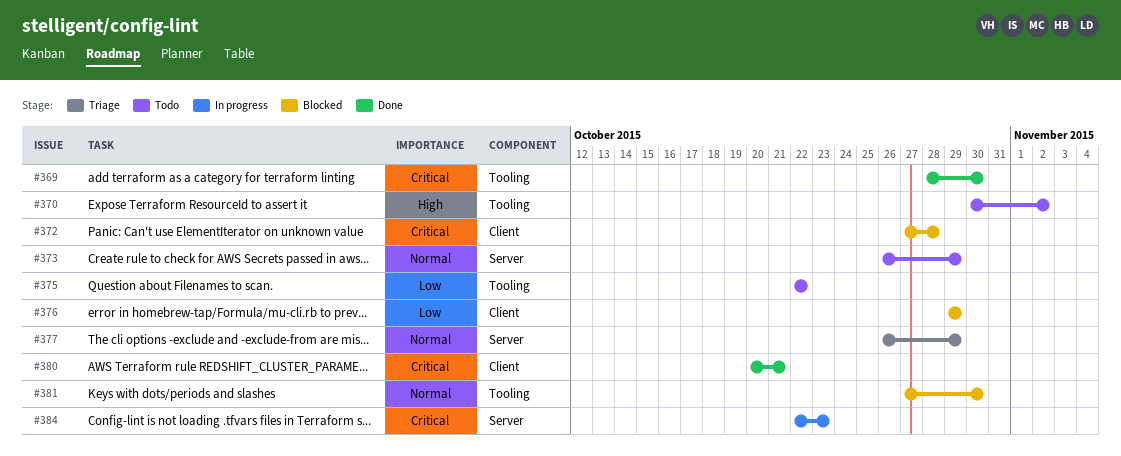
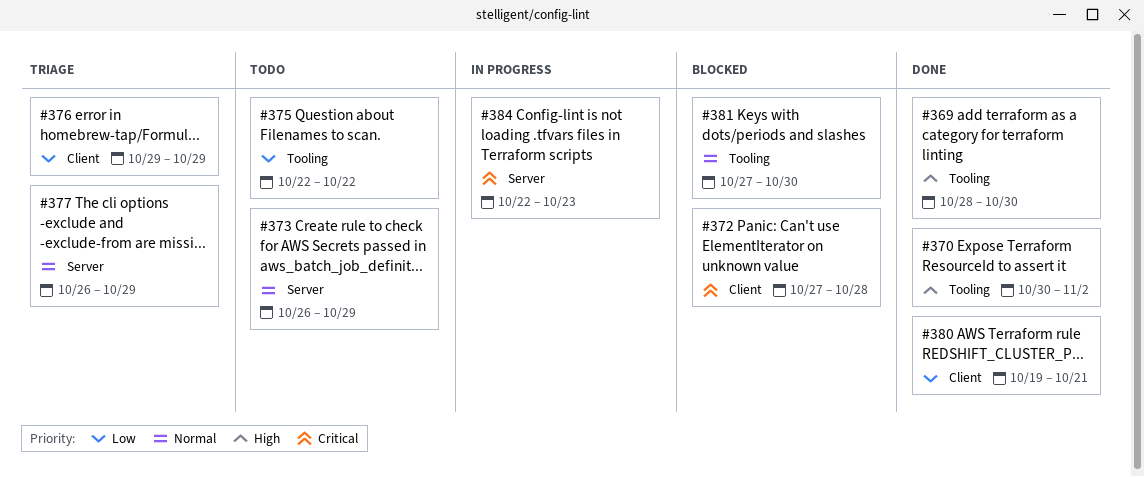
#369, priority: Critical -> High
#370, status: Todo -> Done
#376, status: Blocked -> Triage
#380, priority: Critical -> Low
#380, start: Oct 20 -> Oct 19

